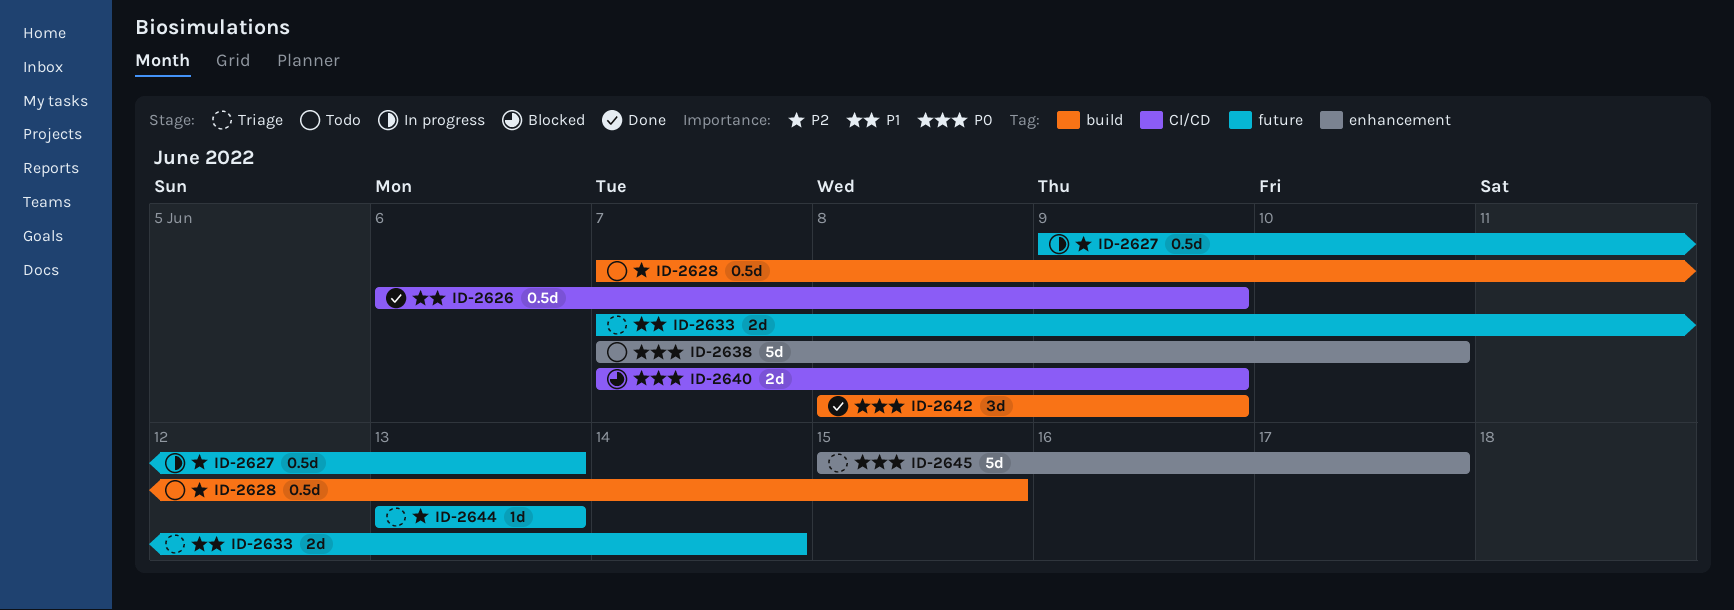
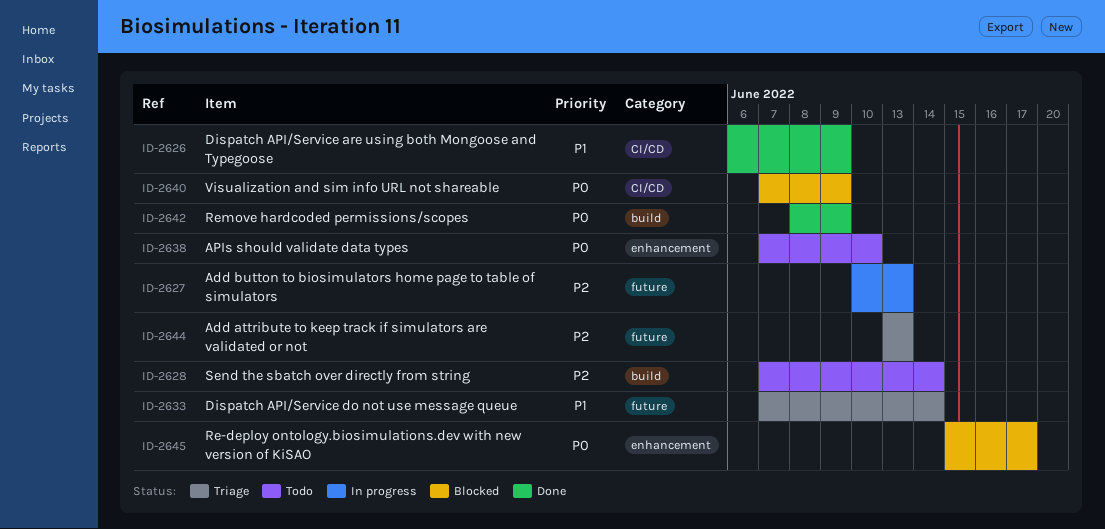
ID-2627, start: Jun 9 -> Jun 10
ID-2628, due: Jun 15 -> Jun 14
ID-2645, status: Triage -> Blocked

